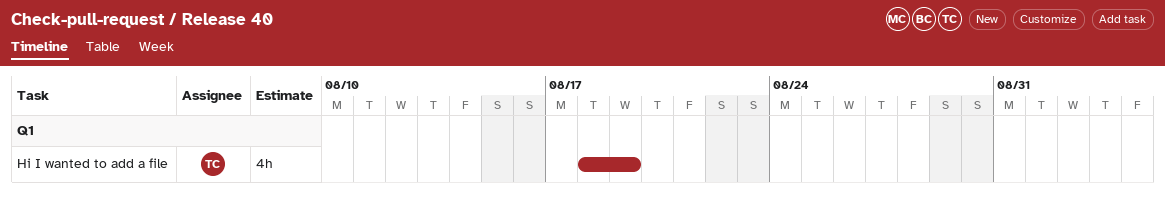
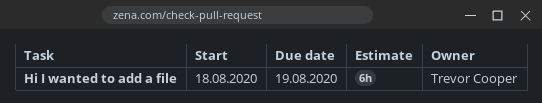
Hi I wanted to add a file, estimate: 4h -> 6h

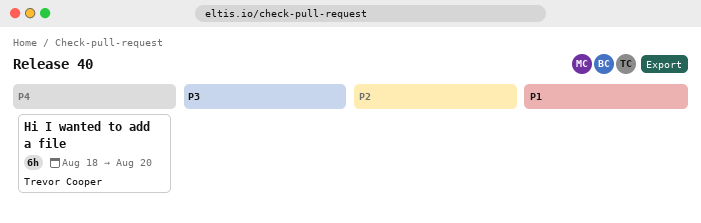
Hi I wanted to add a file, due: Aug 19 -> Aug 20

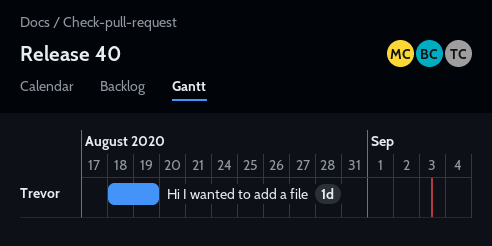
Hi I wanted to add a file, estimate: 6h -> 1d
Hi I wanted to add a file, due: Aug 20 -> Aug 19

